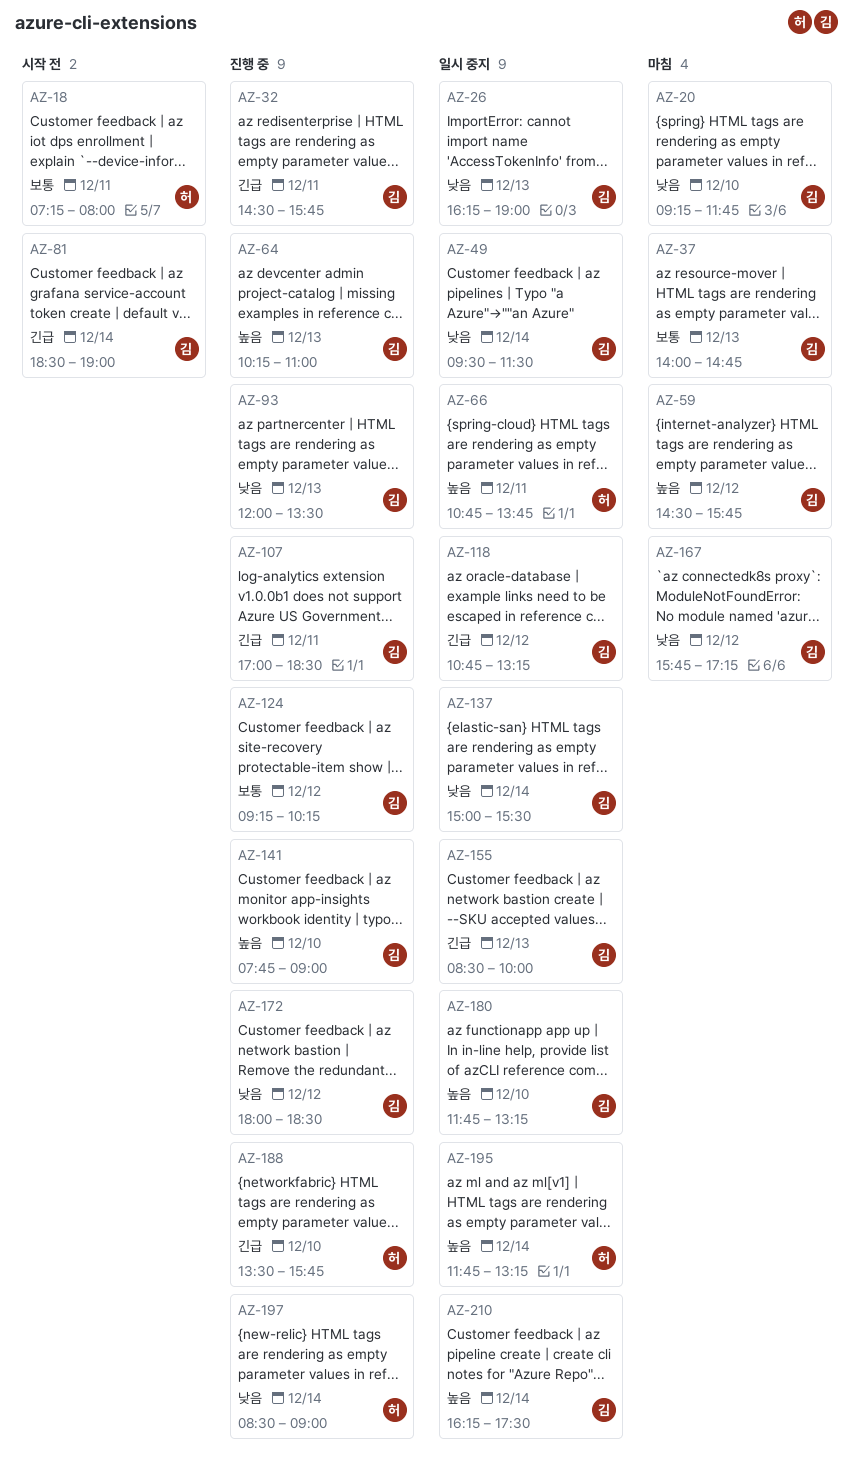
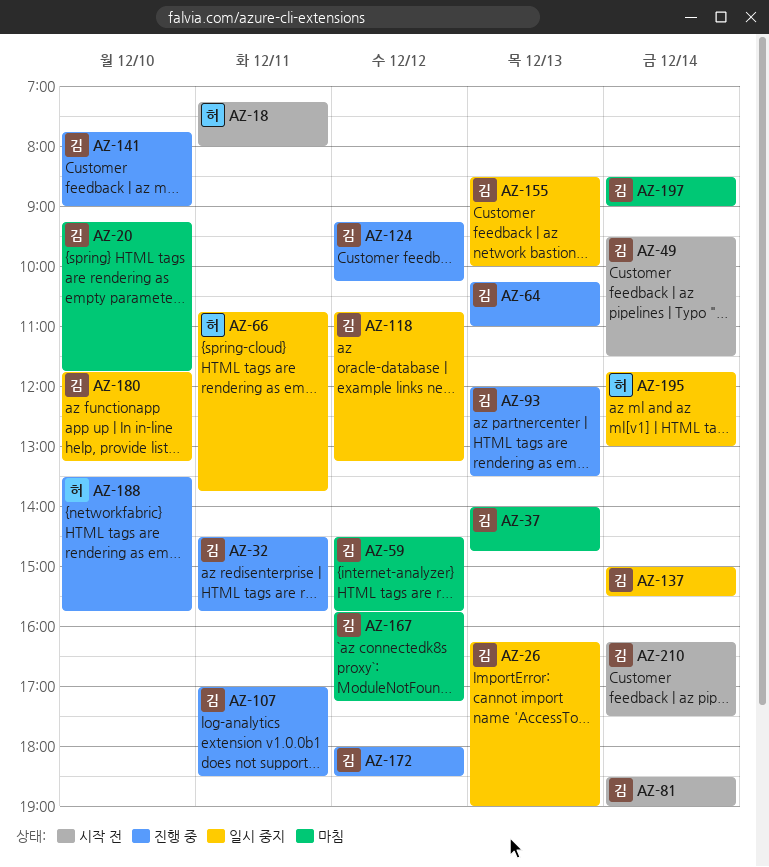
AZ-49, status: 일시 중지 -> 시작 전
AZ-195, ends: 13:15 -> 13:00
AZ-197, status: 진행 중 -> 마침
AZ-197, owner: 허 -> 김
AZ-210, status: 일시 중지 -> 시작 전

